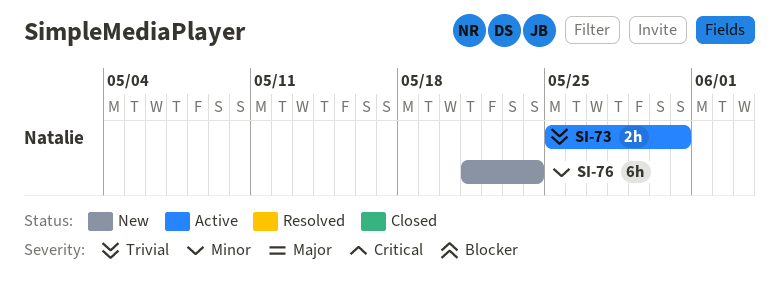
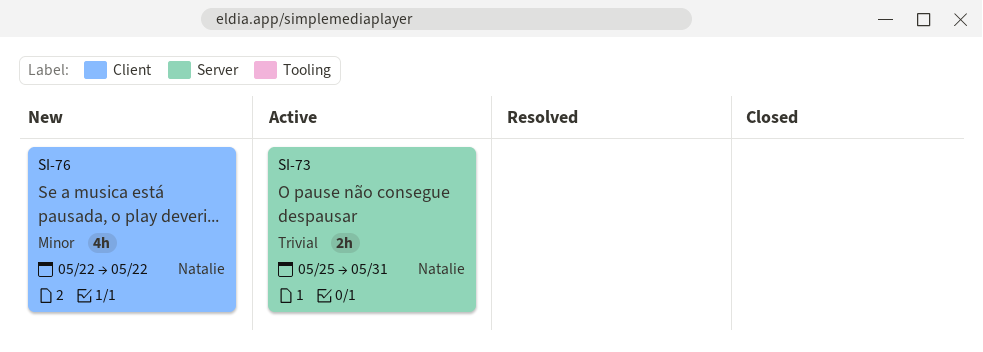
SI-76, estimate: 6h -> 4h
SI-76, start: May 21 -> May 22
SI-76, due: May 24 -> May 22

